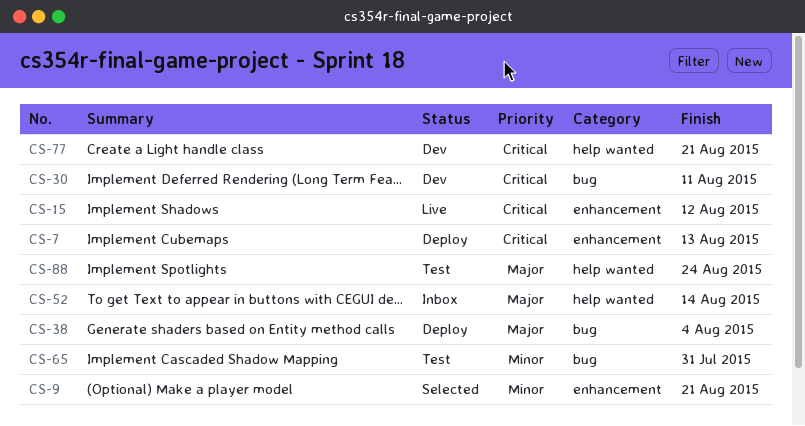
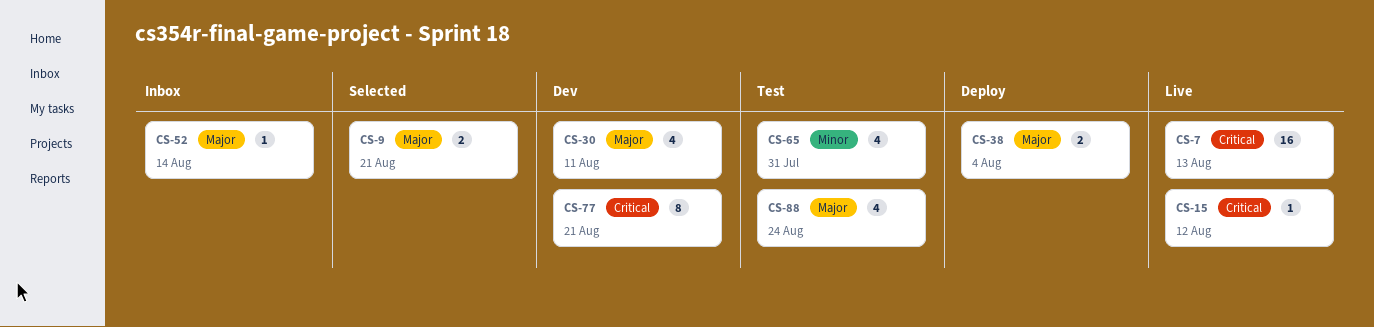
CS-7, status: Deploy -> Live
CS-9, priority: Minor -> Major
CS-30, priority: Critical -> Major

